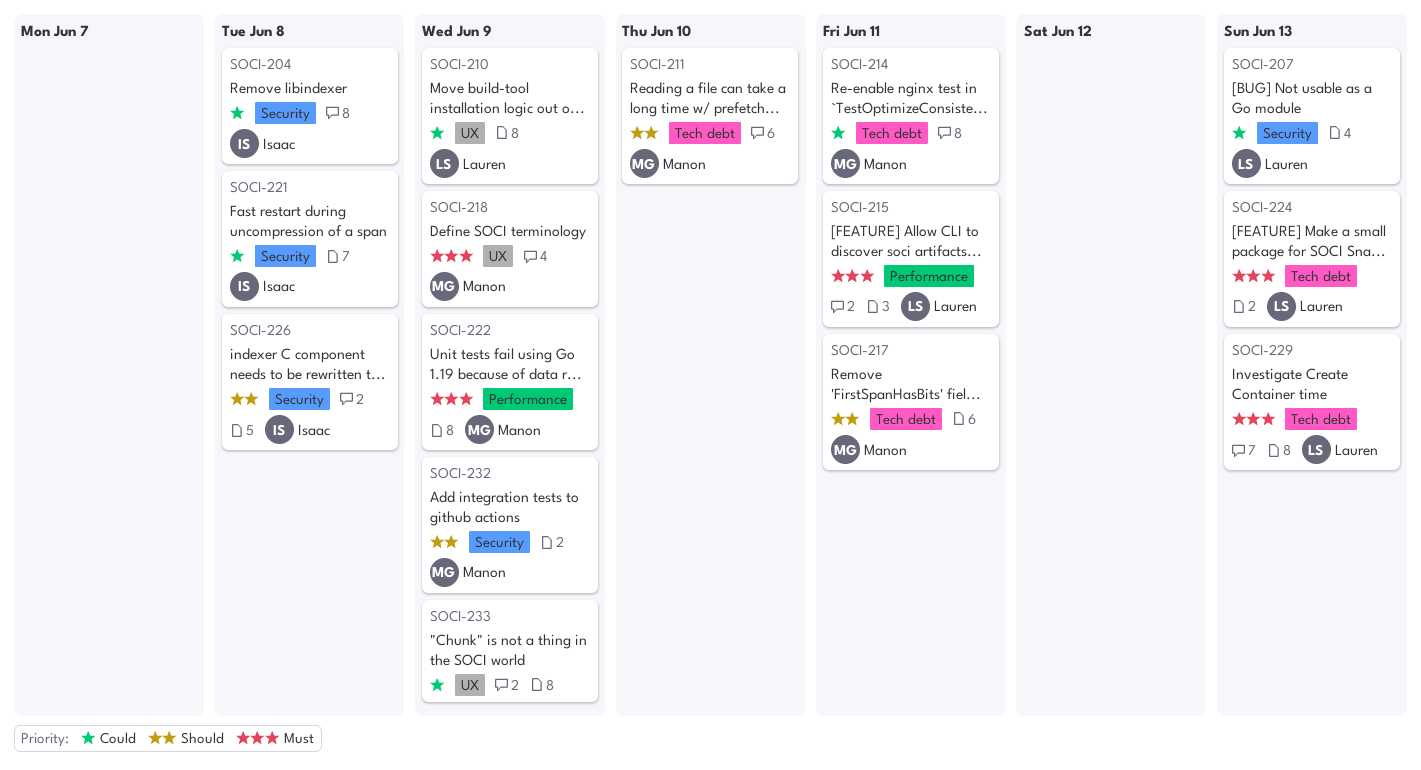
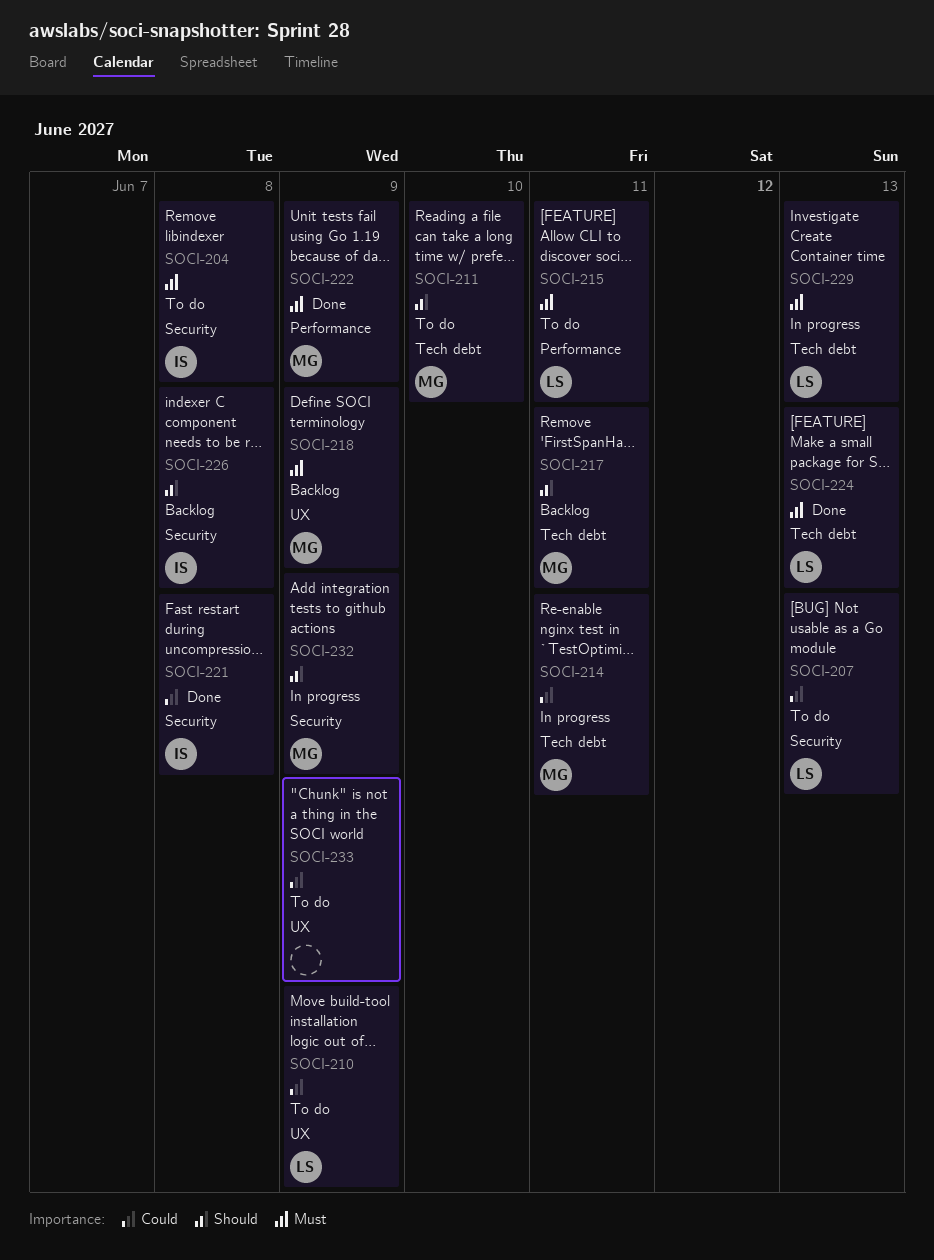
SOCI-204, priority: Could -> Must

